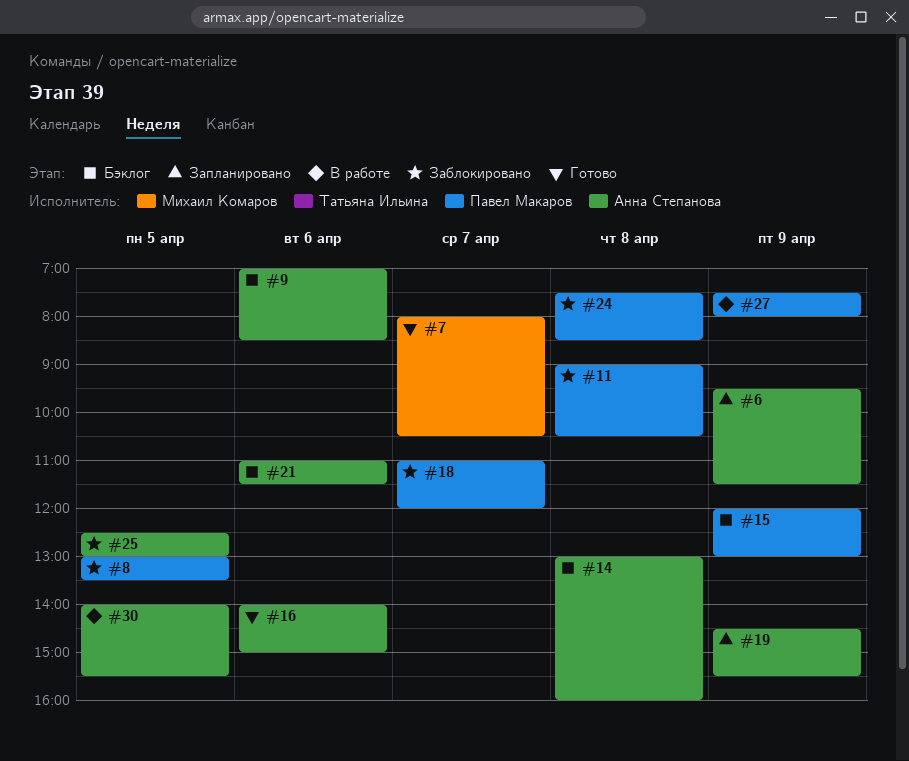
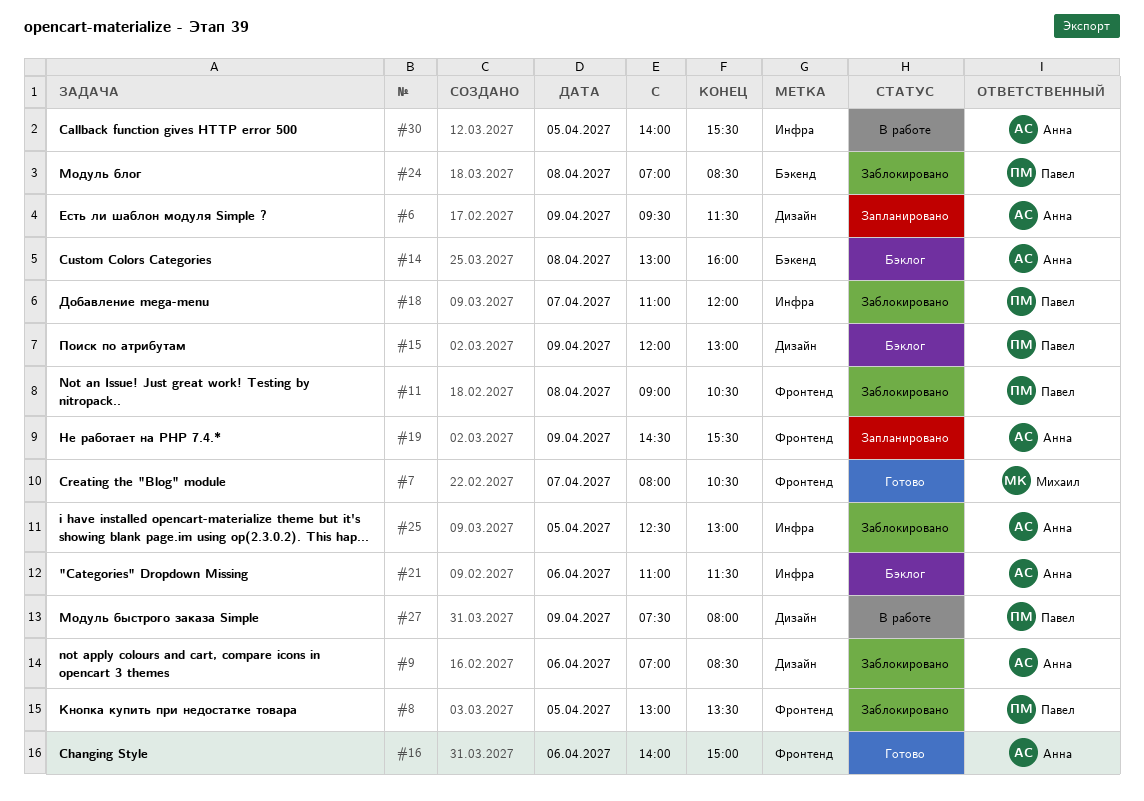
#9, status: Бэклог -> Заблокировано
#24, begins: 07:30 -> 07:00

